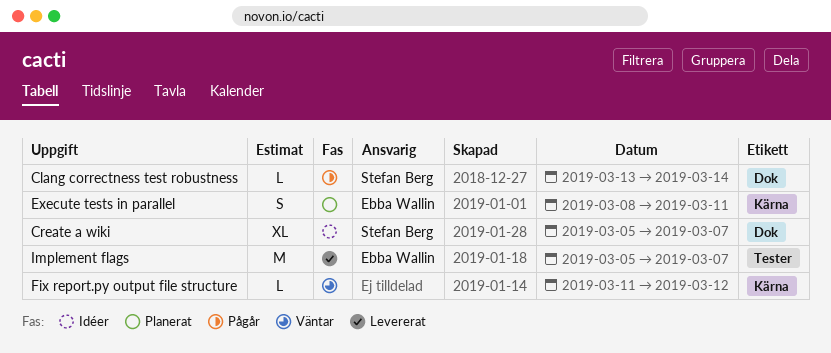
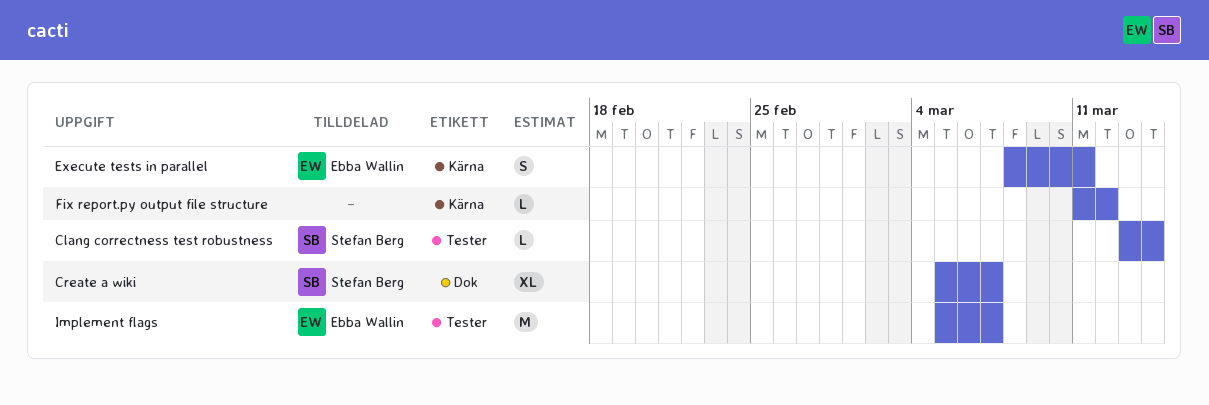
Clang correctness test robustness, label: Dok -> Tester

